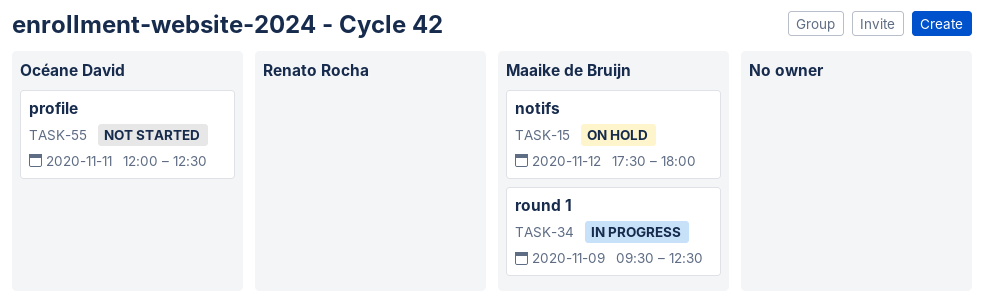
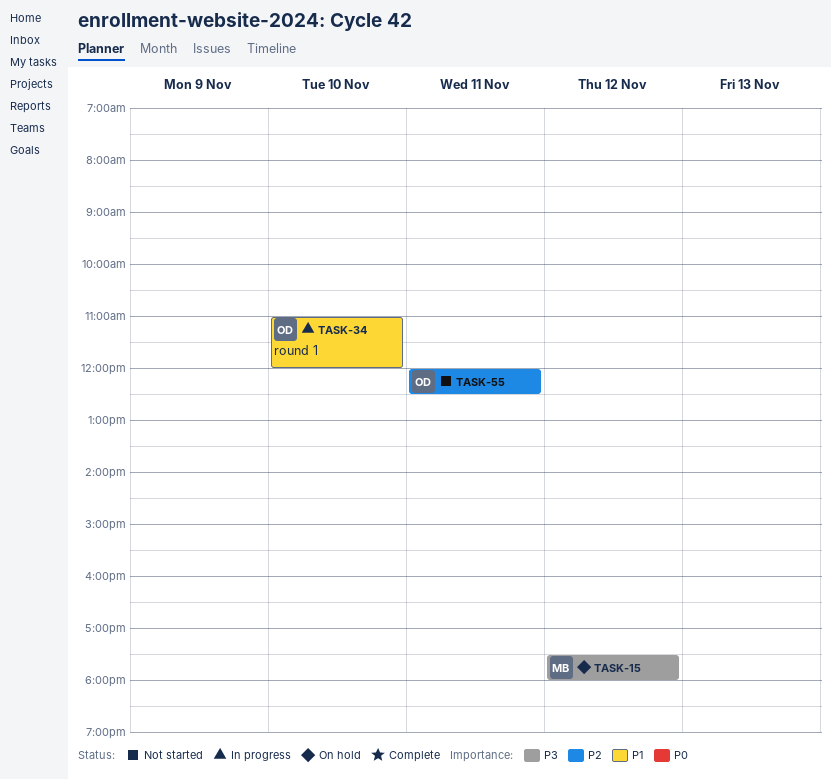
TASK-34, owner: Maaike de Bruijn -> Océane David
TASK-34, day: Nov 9 -> Nov 10
TASK-34, begins: 09:30 -> 11:00
TASK-34, ends: 12:30 -> 12:00

